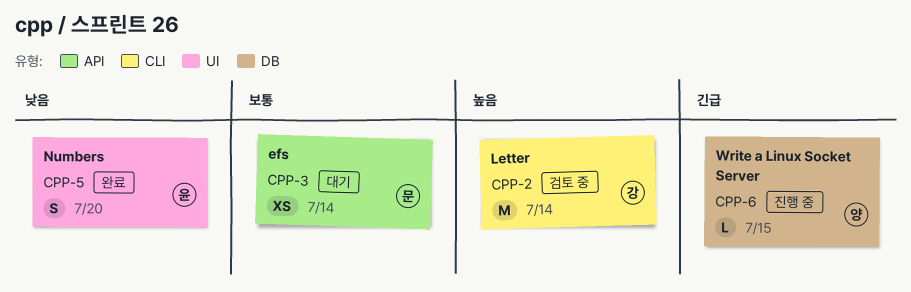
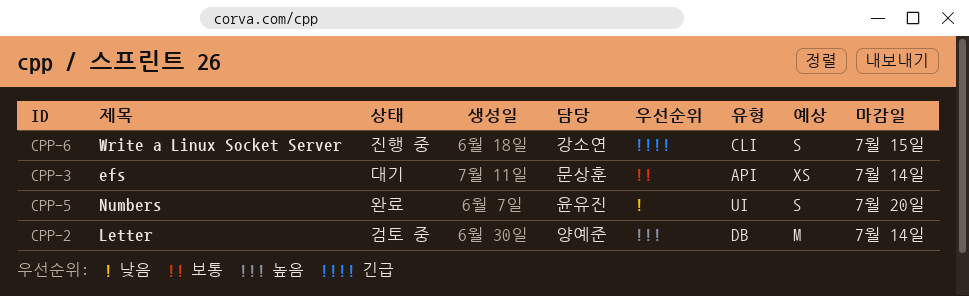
CPP-2, owner: 강소연 -> 양예준
CPP-2, label: CLI -> DB
CPP-6, owner: 양예준 -> 강소연
CPP-6, label: DB -> CLI
CPP-6, estimate: L -> S

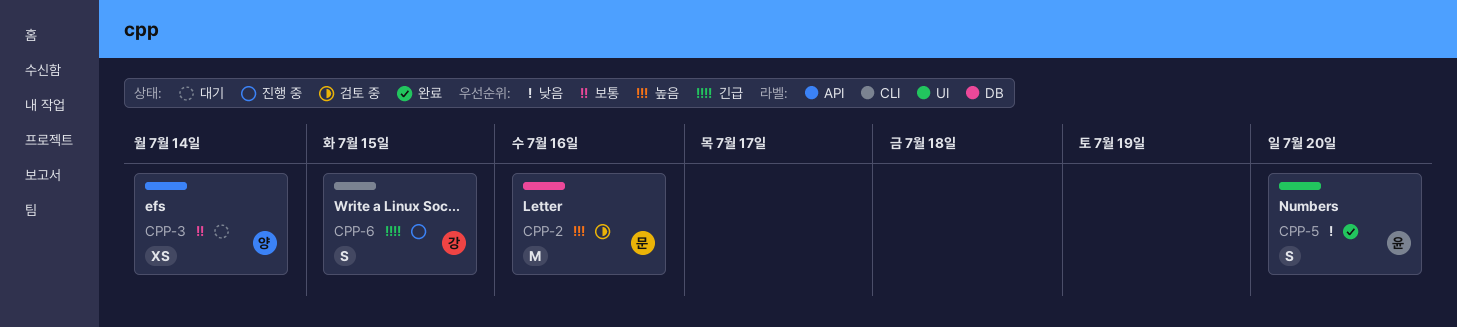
CPP-2, owner: 양예준 -> 문상훈
CPP-2, due: Jul 14 -> Jul 16
CPP-3, owner: 문상훈 -> 양예준

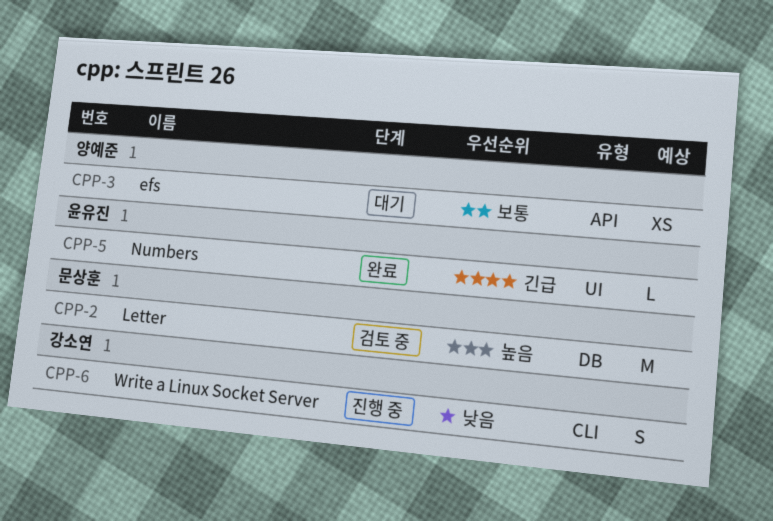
CPP-5, priority: 낮음 -> 긴급
CPP-5, estimate: S -> L
CPP-6, priority: 긴급 -> 낮음

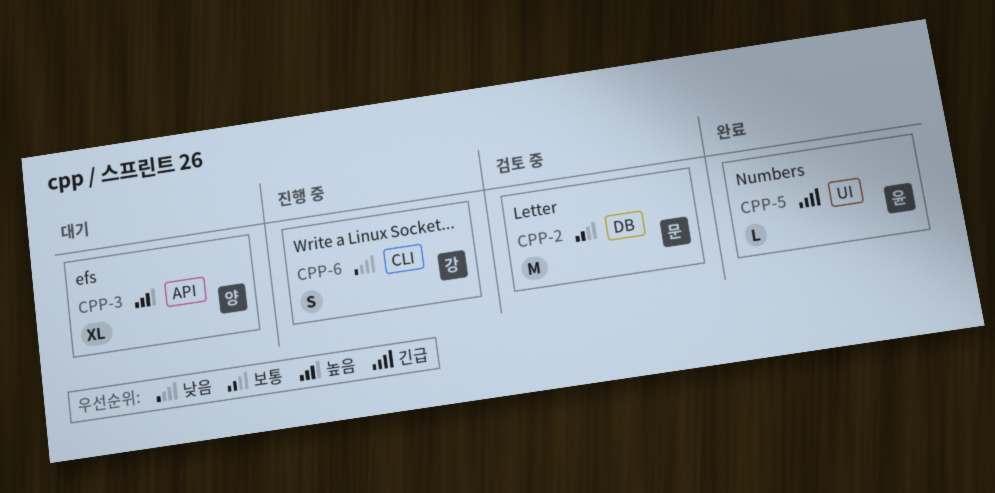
CPP-2, priority: 높음 -> 보통
CPP-3, priority: 보통 -> 높음
CPP-3, estimate: XS -> XL

